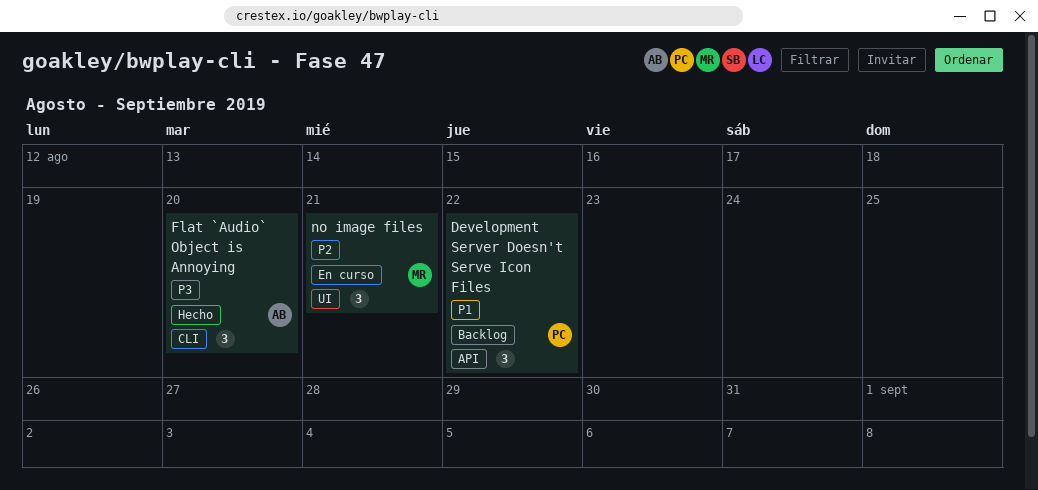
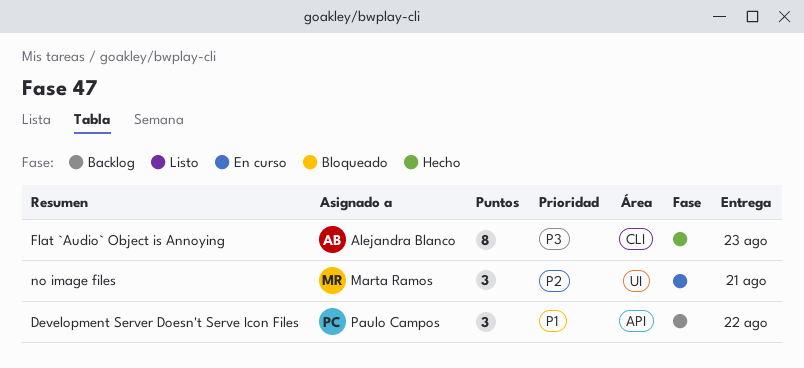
Flat `Audio` Object is Annoying, estimate: 3 -> 8
Flat `Audio` Object is Annoying, due: Aug 20 -> Aug 23

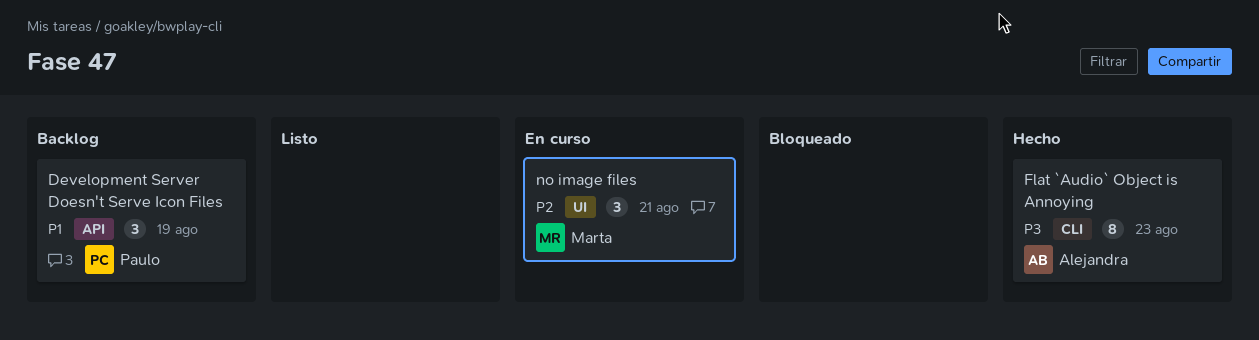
Development Server Doesn't Serve Icon Files, due: Aug 22 -> Aug 19

